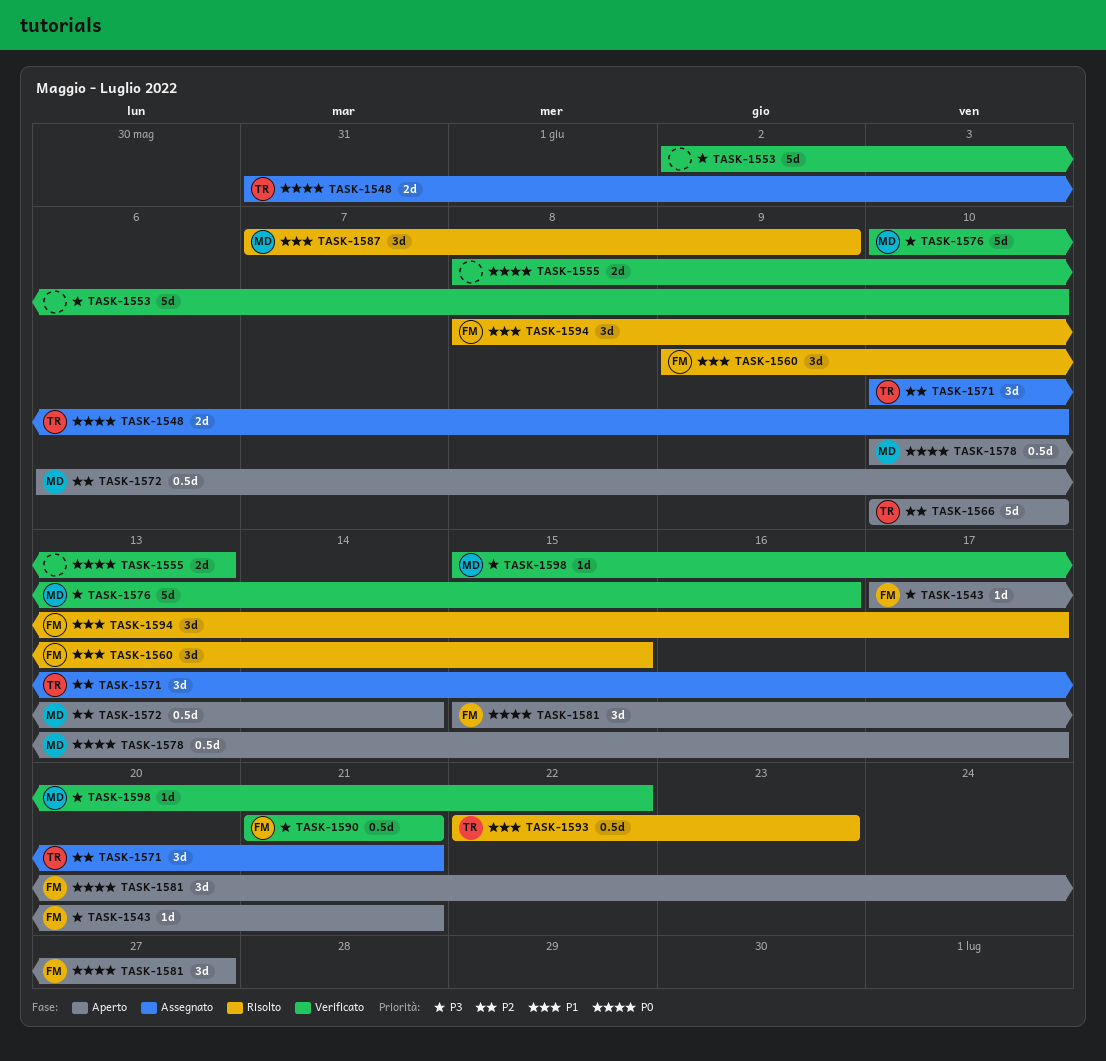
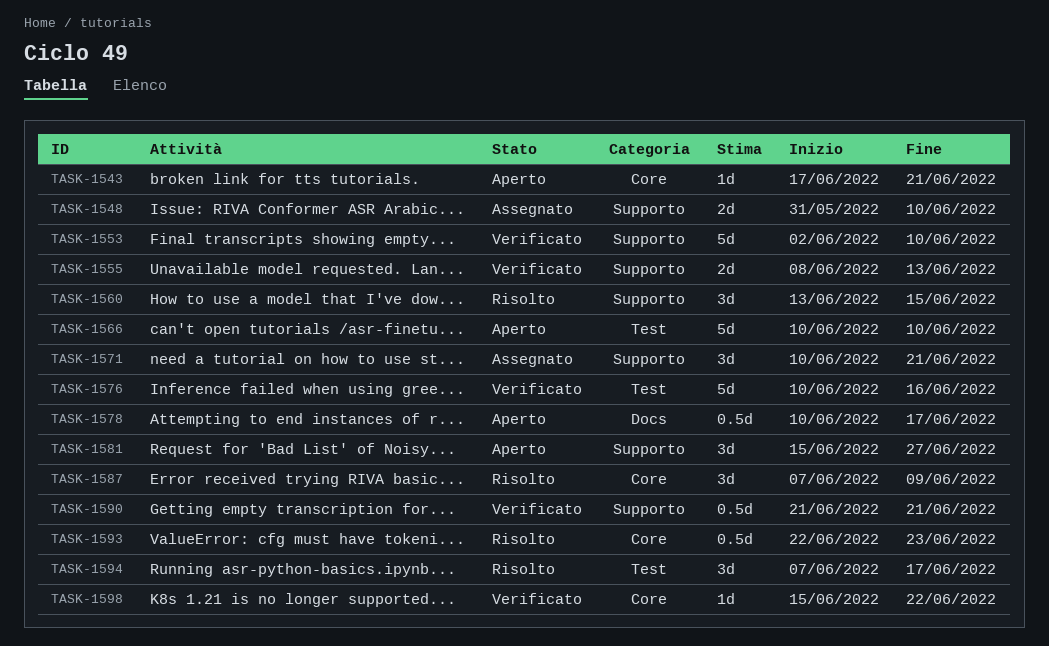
TASK-1560, start: Jun 9 -> Jun 13
TASK-1572: present -> none
TASK-1594, start: Jun 8 -> Jun 7

